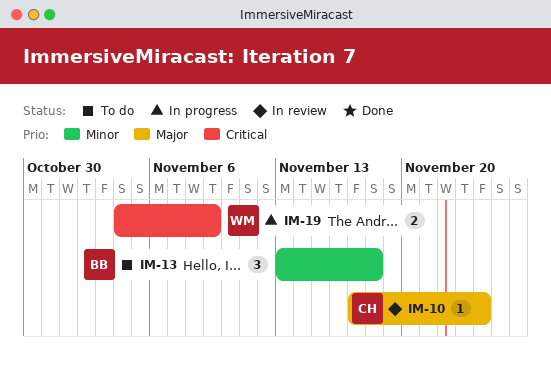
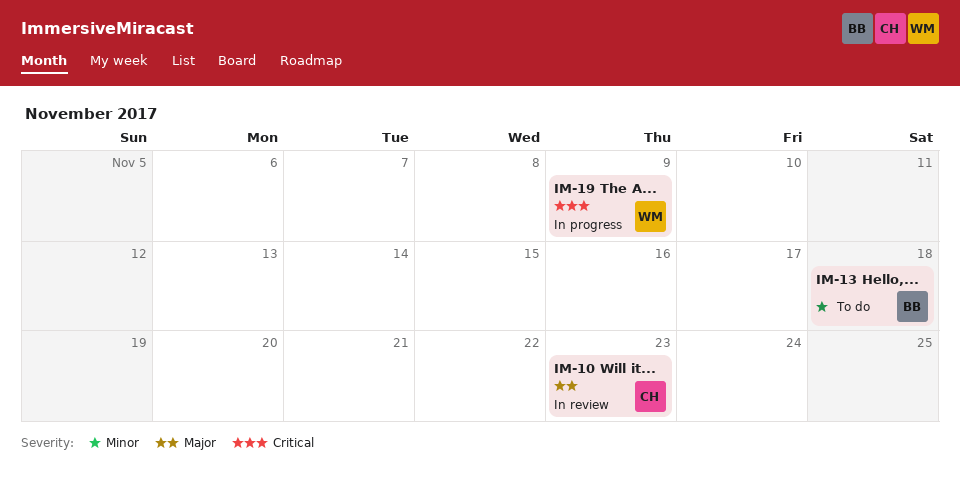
IM-10, due: Nov 24 -> Nov 23

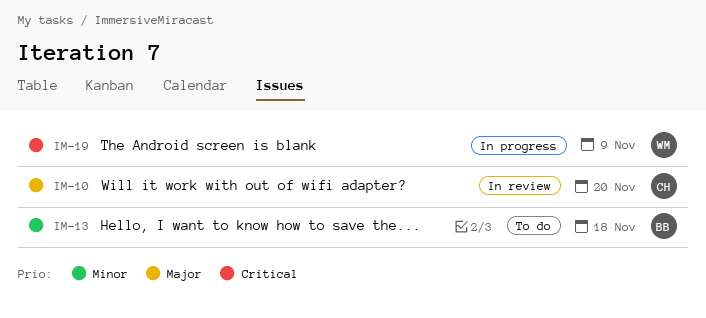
IM-10, due: Nov 23 -> Nov 20

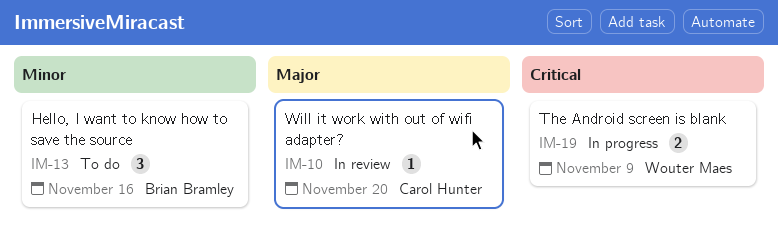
IM-13, due: Nov 18 -> Nov 16

